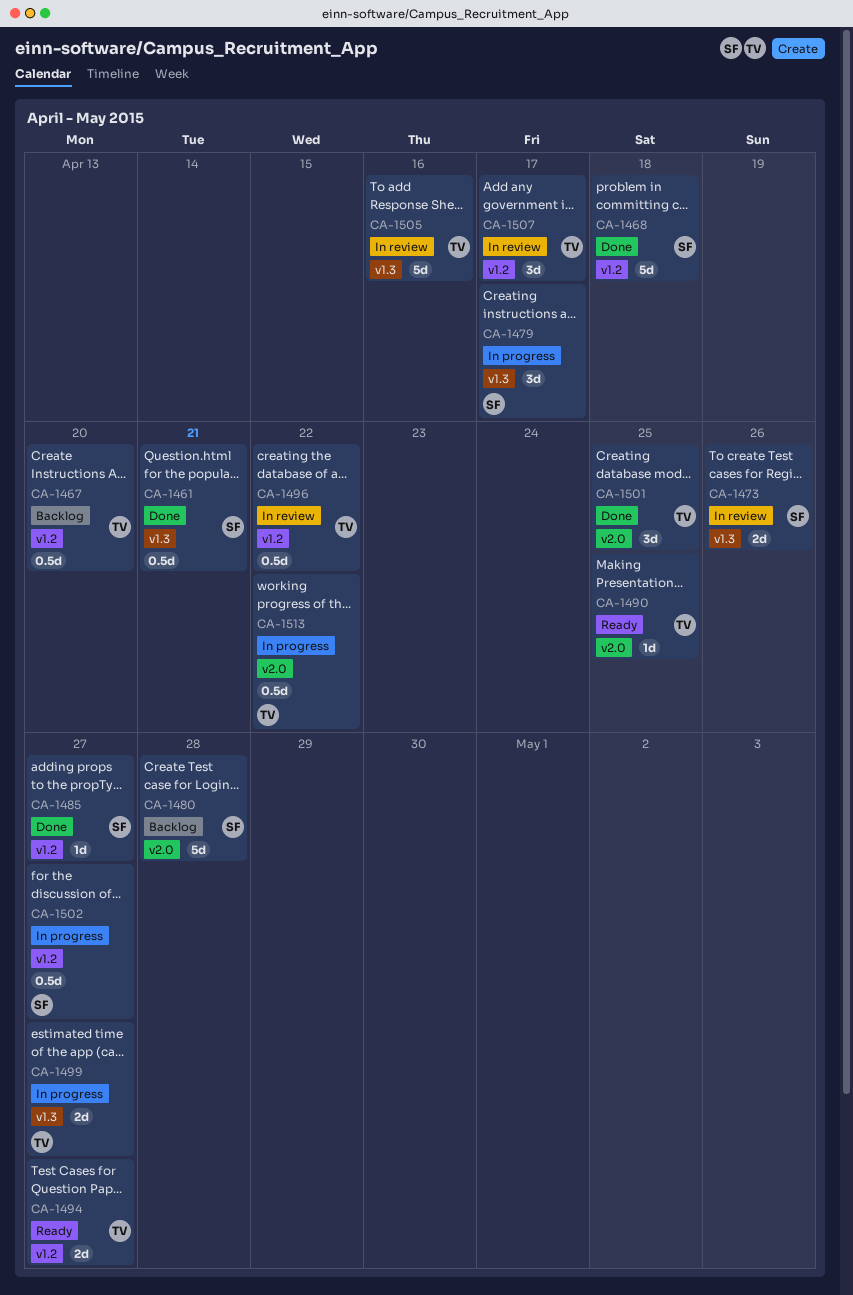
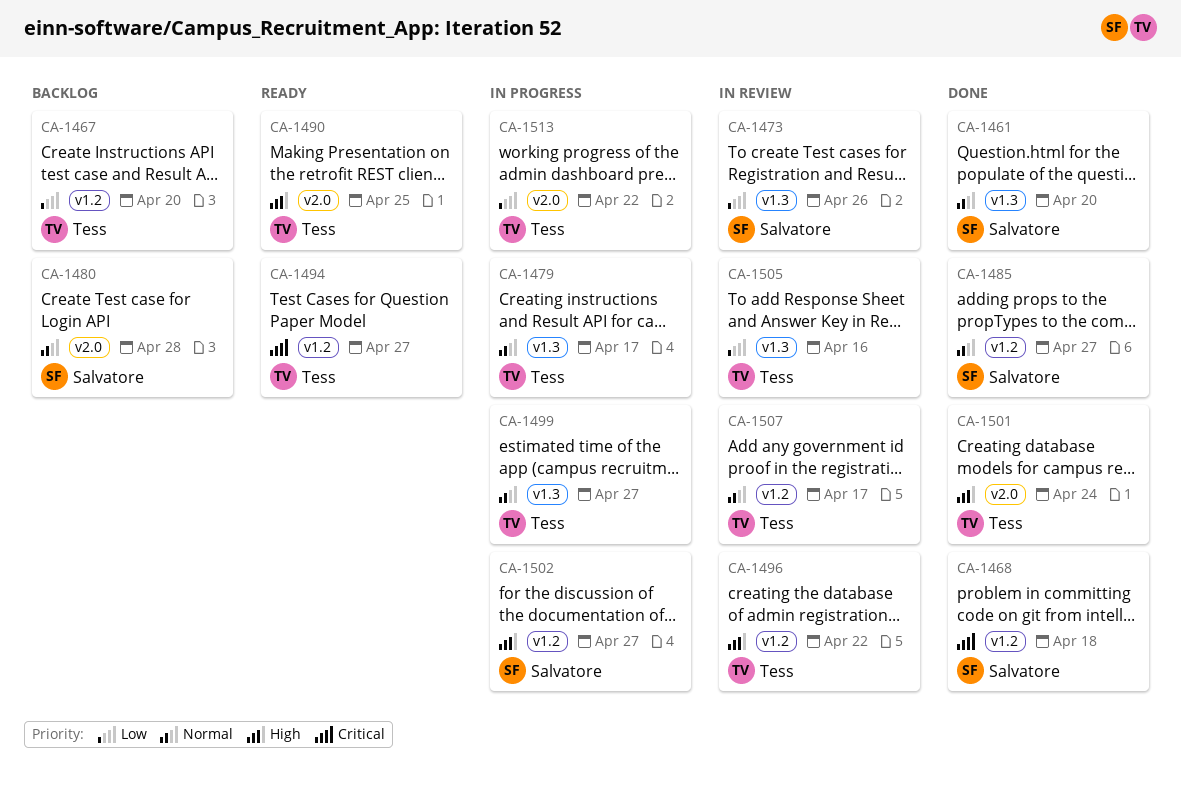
CA-1461, due: Apr 21 -> Apr 20
CA-1479, owner: Salvatore -> Tess
CA-1501, due: Apr 25 -> Apr 24

